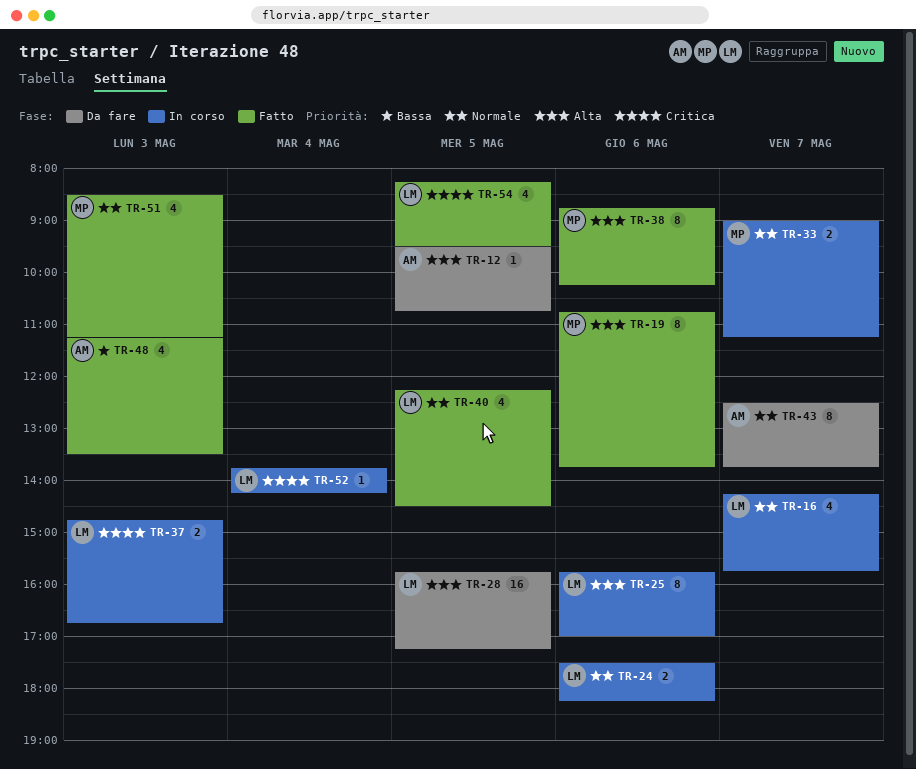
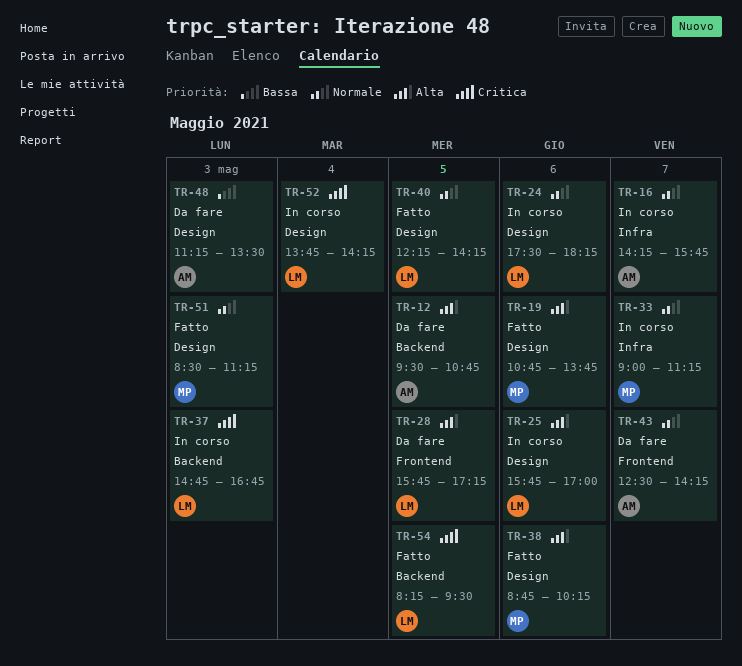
TR-16, owner: LM -> AM
TR-40, ends: 14:30 -> 14:15
TR-43, ends: 13:45 -> 14:15
TR-48, status: Fatto -> Da fare

